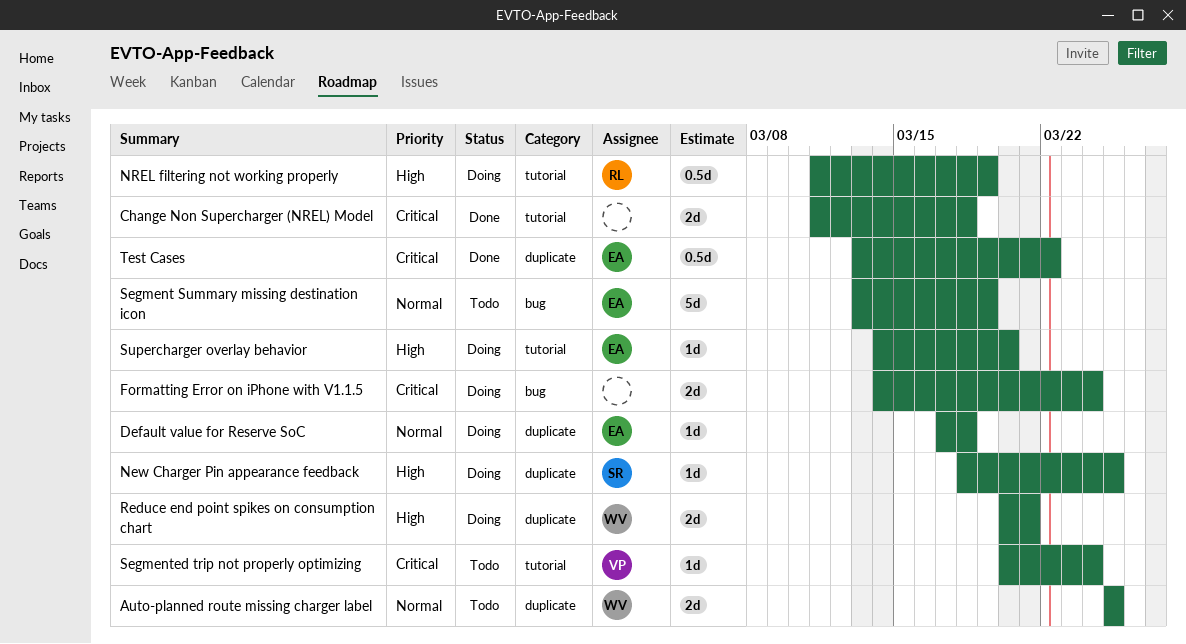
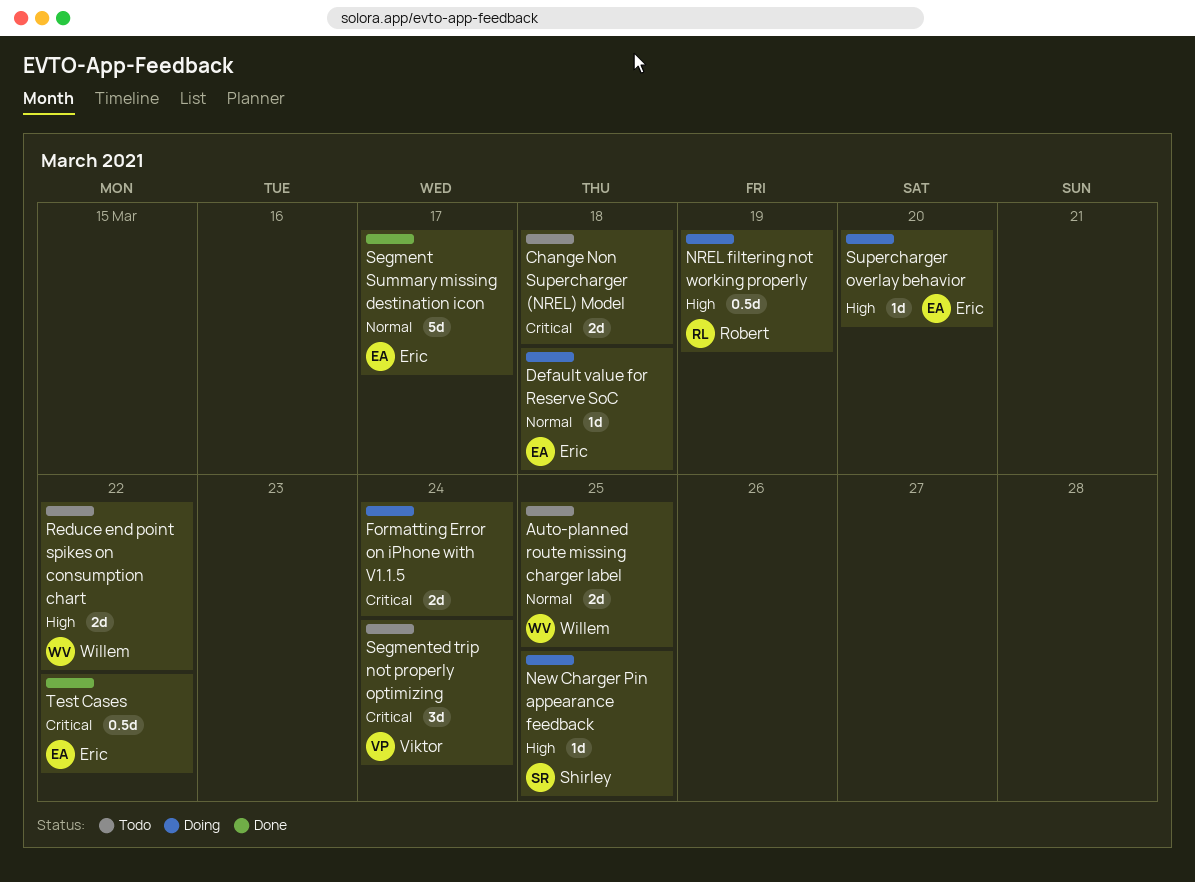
Change Non Supercharger (NREL) Model, status: Done -> Todo
Reduce end point spikes on consumption chart, status: Doing -> Todo
Reduce end point spikes on consumption chart, due: Mar 21 -> Mar 22
Segment Summary missing destination icon, status: Todo -> Done
Segment Summary missing destination icon, due: Mar 19 -> Mar 17
Segmented trip not properly optimizing, estimate: 1d -> 3d

